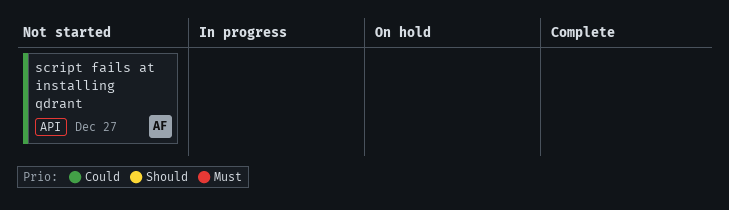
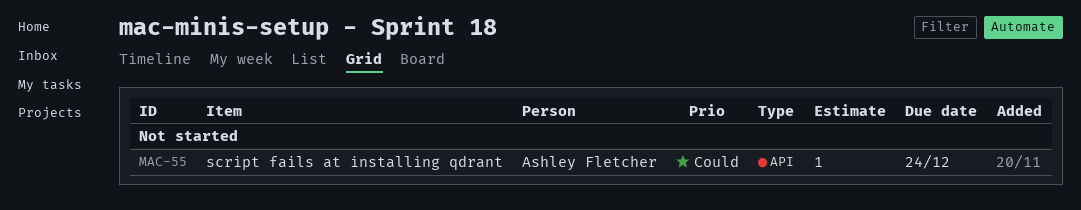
script fails at installing qdrant, due: Dec 27 -> Dec 24

